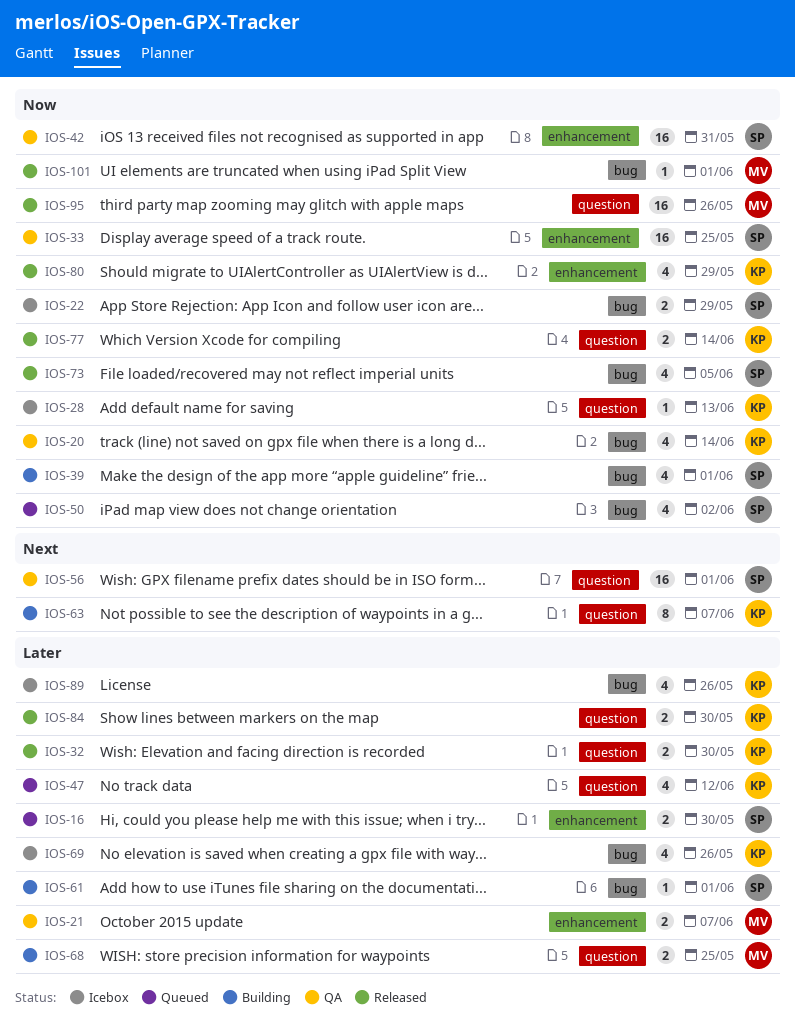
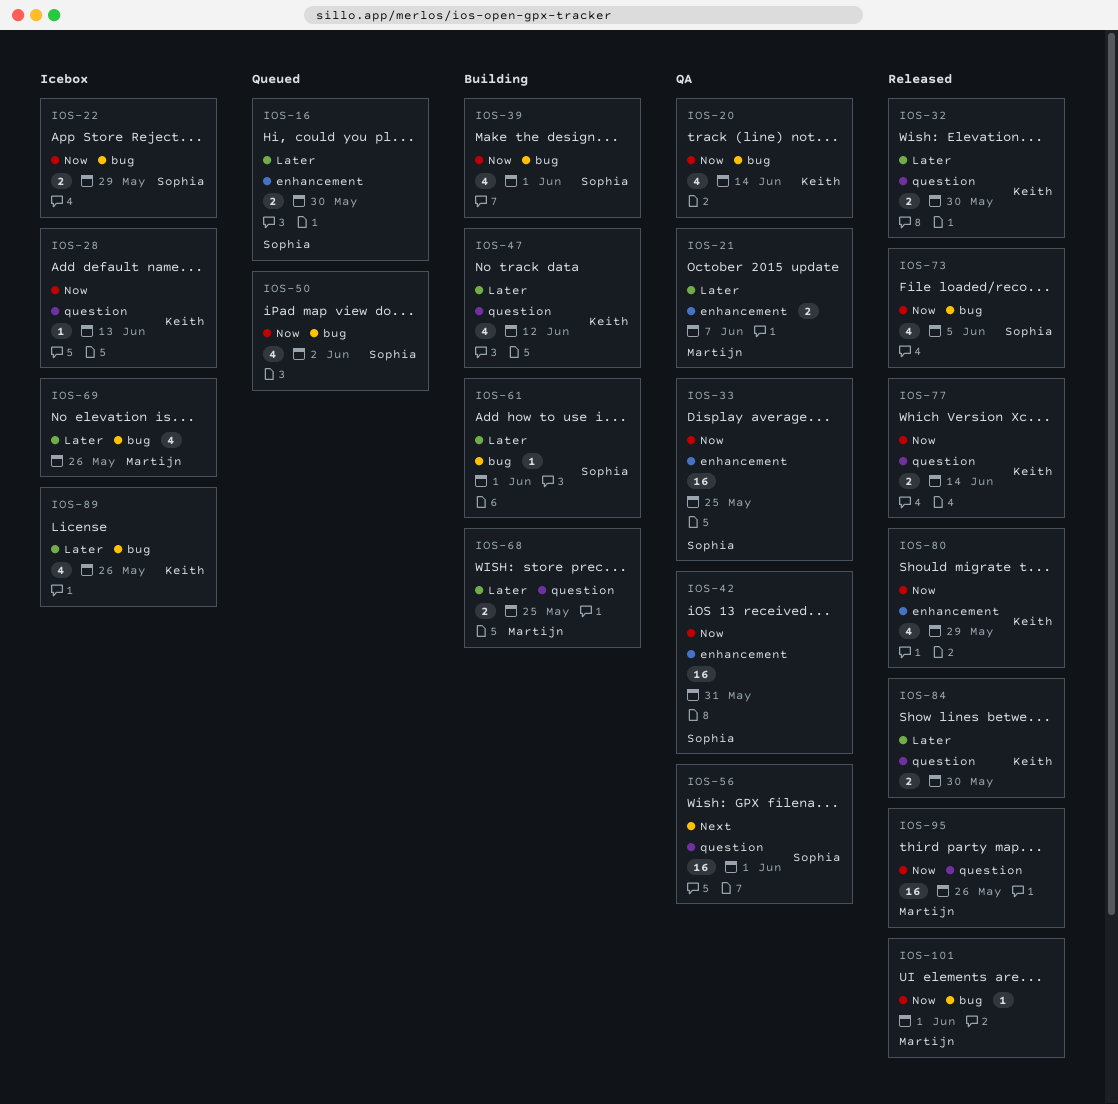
IOS-47, status: Queued -> Building
IOS-63: present -> none
IOS-69, owner: Keith -> Martijn

